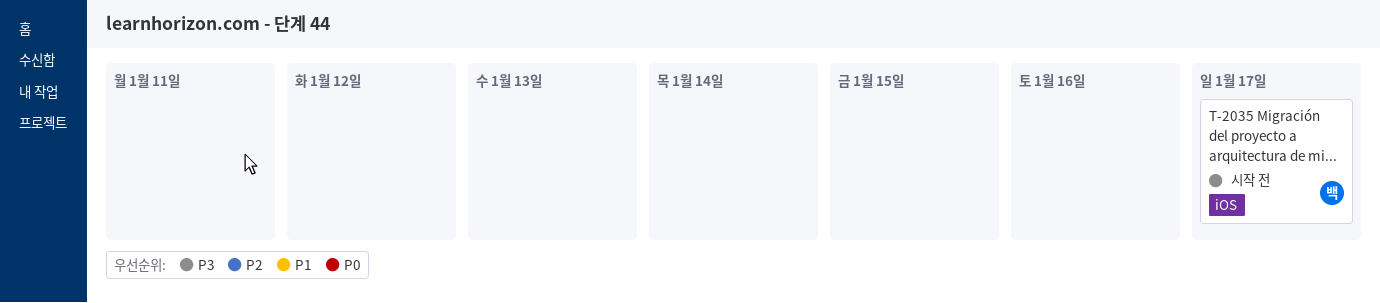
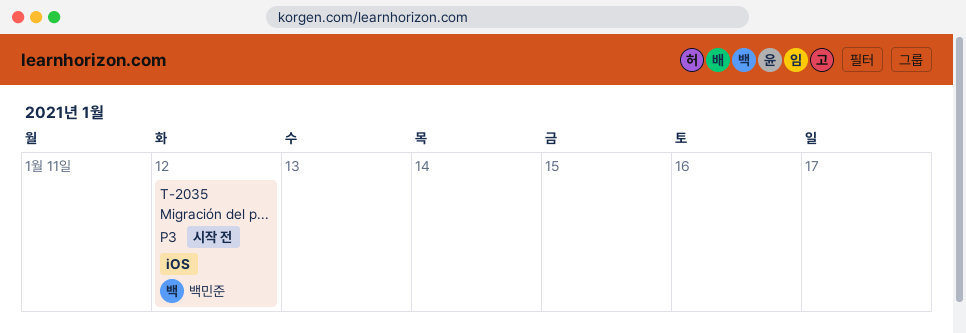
T-2035, due: Jan 17 -> Jan 12

